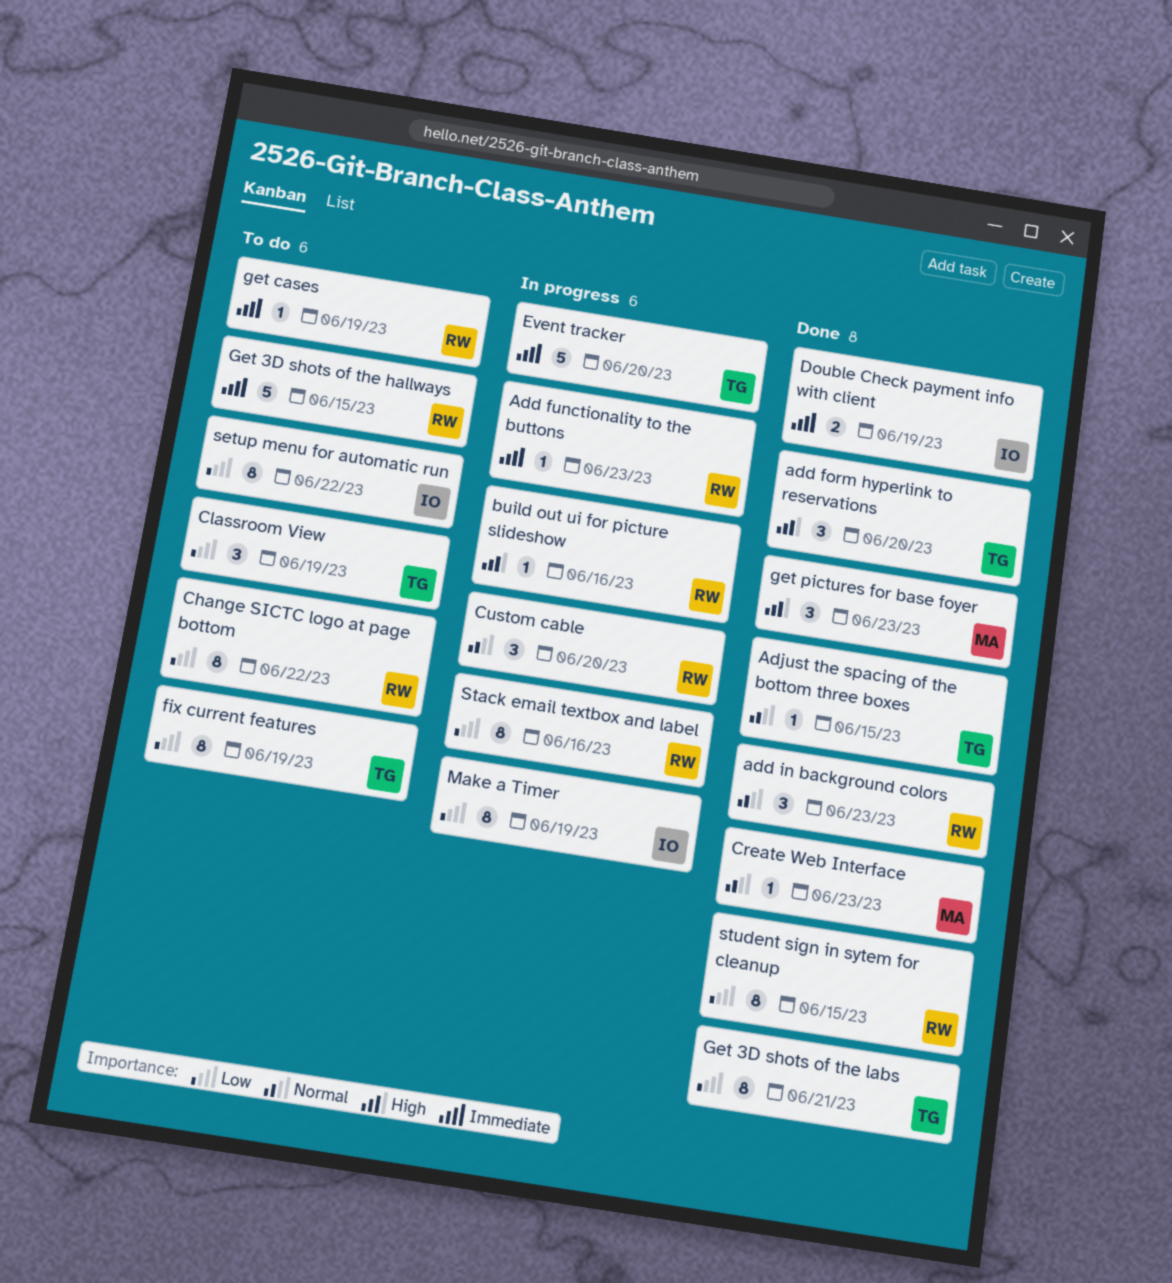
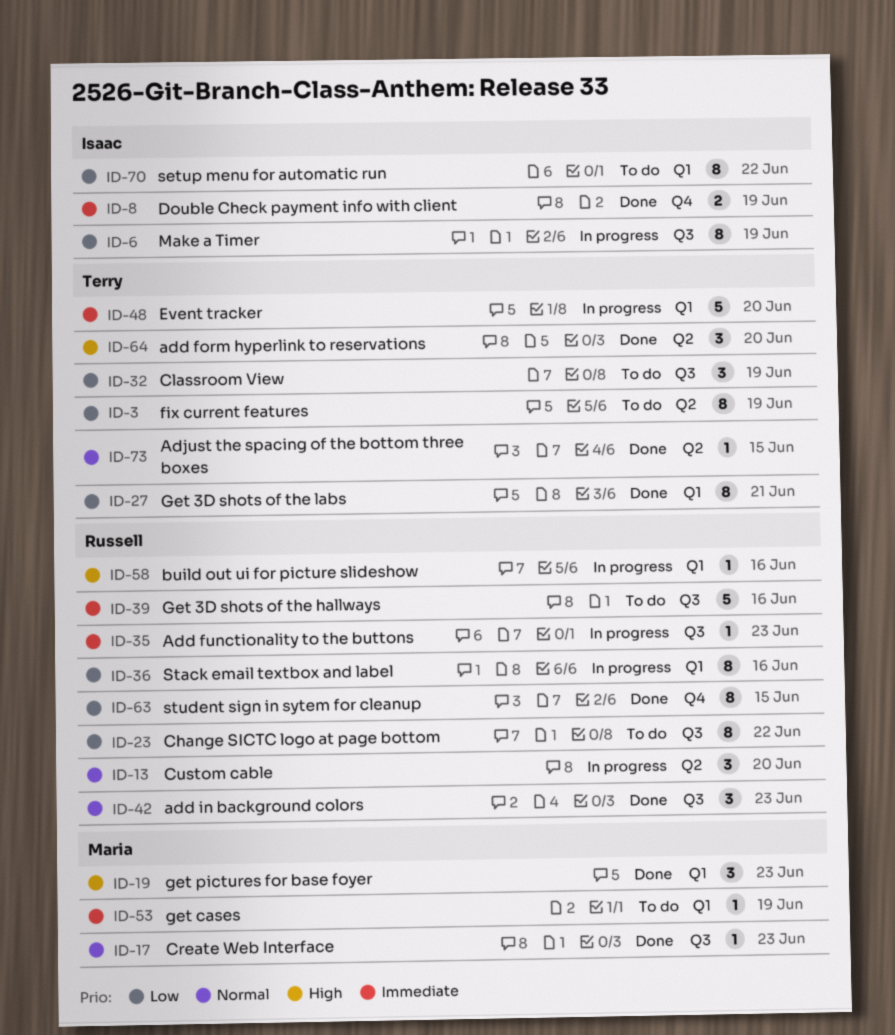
Get 3D shots of the hallways, due: Jun 15 -> Jun 16
get cases, owner: Russell -> Maria

